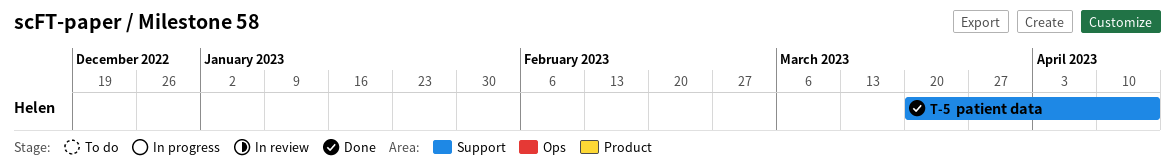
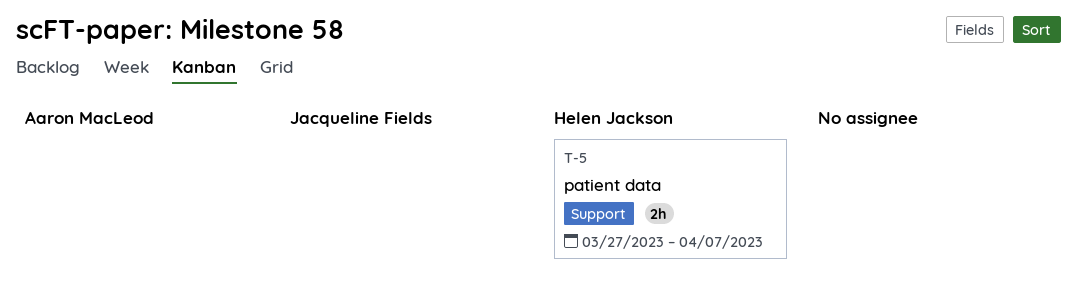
T-5, start: Mar 20 -> Mar 27
T-5, due: Apr 14 -> Apr 7

